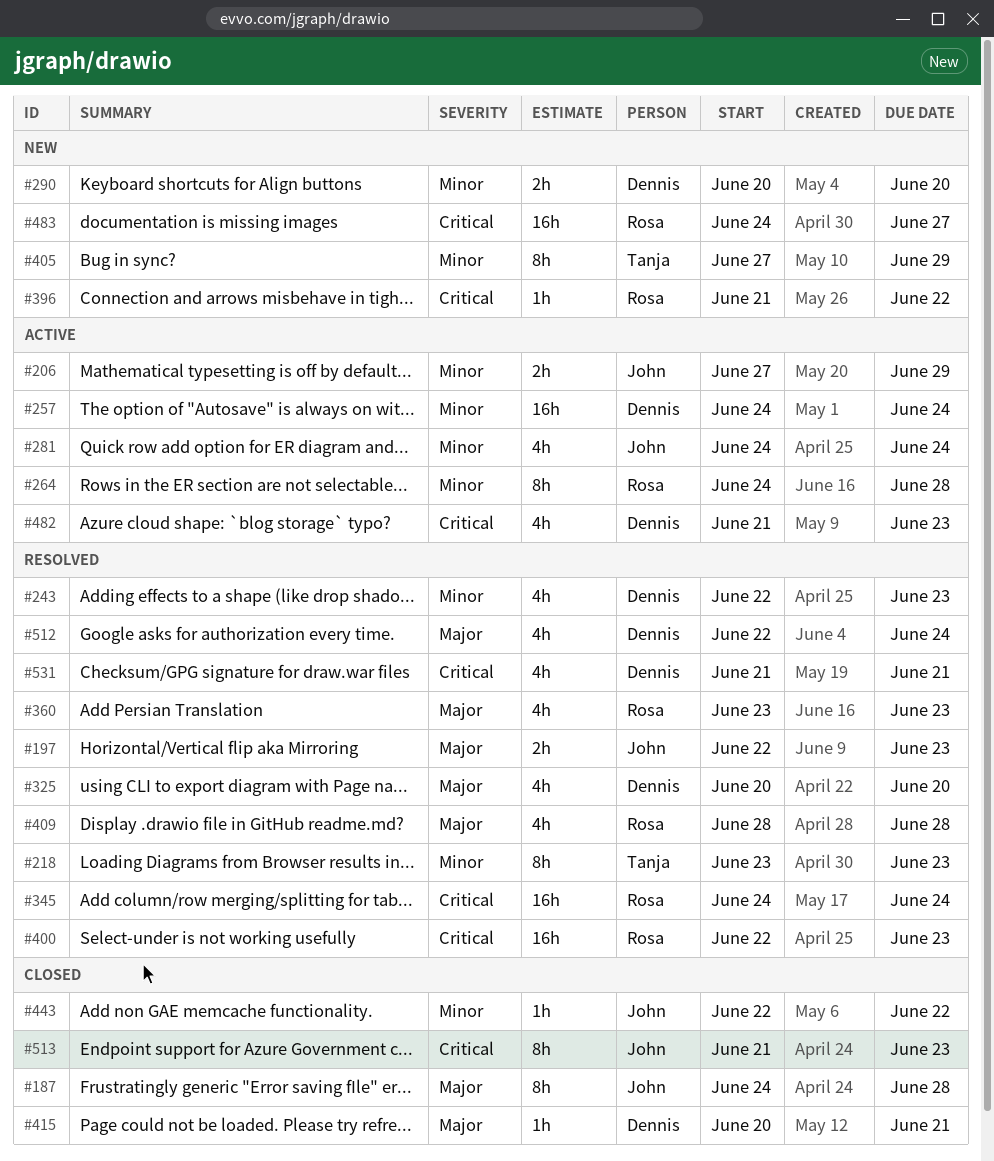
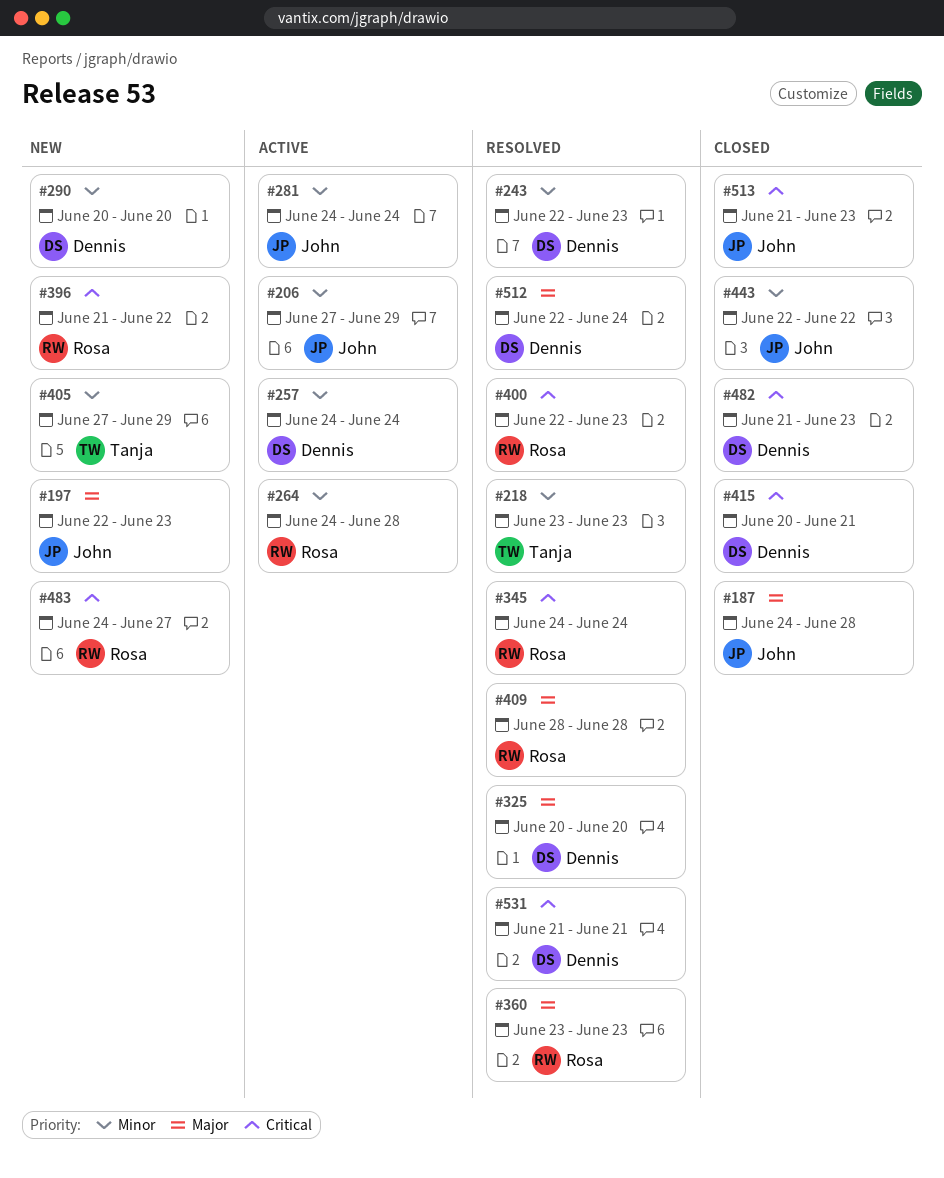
#197, status: Resolved -> New
#415, priority: Major -> Critical
#482, status: Active -> Closed

